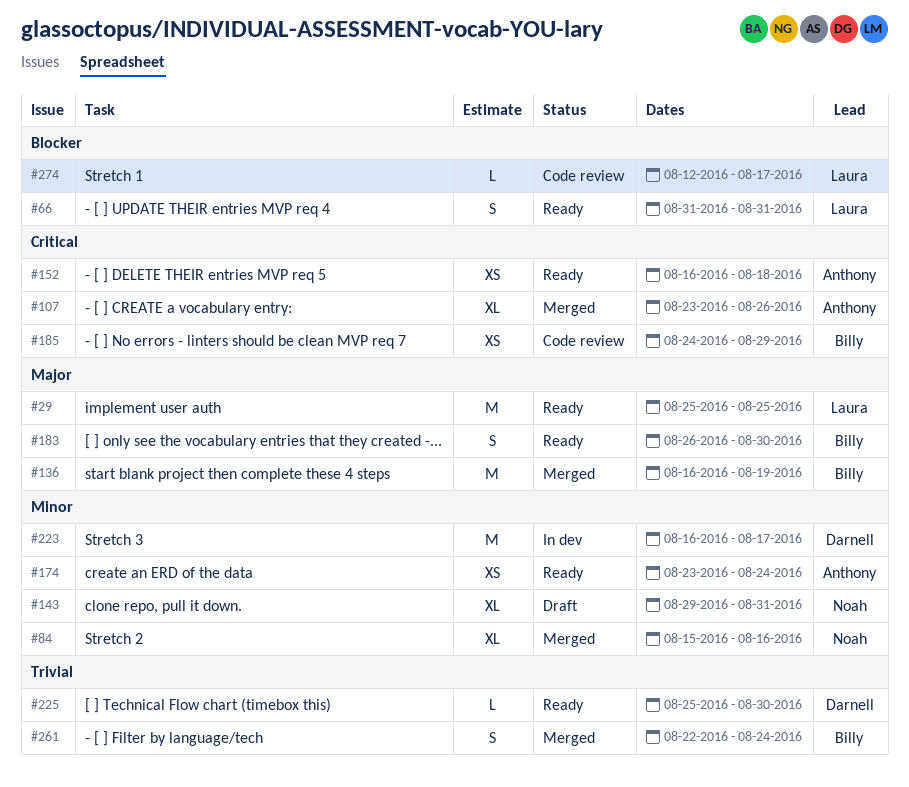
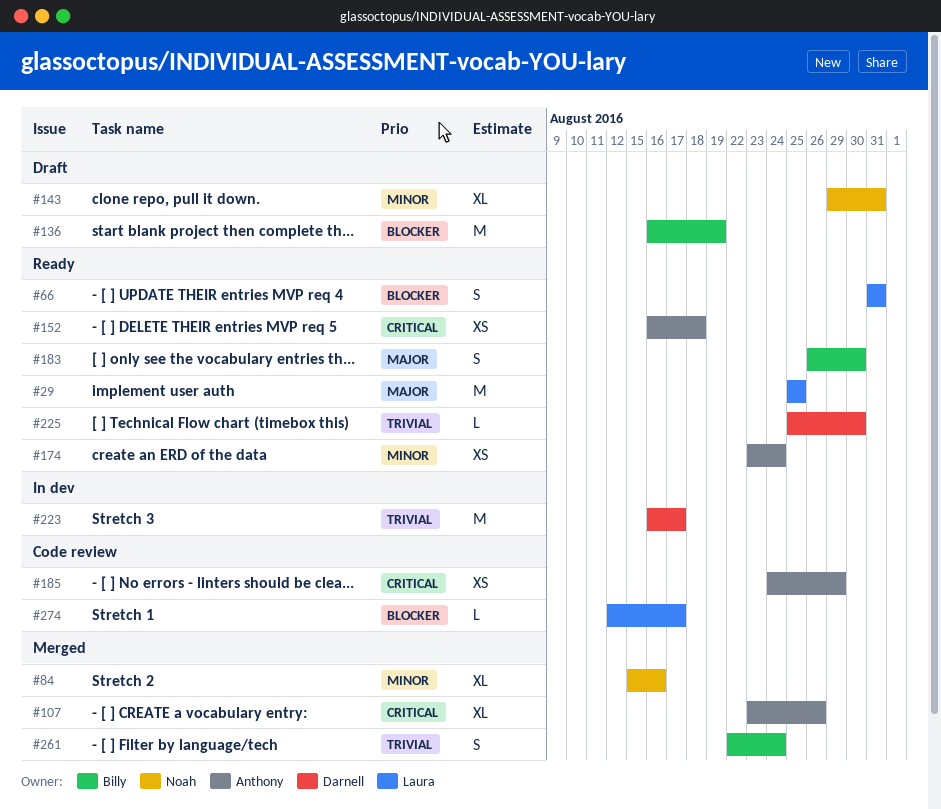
#136, status: Merged -> Draft
#136, priority: Major -> Blocker
#185, owner: Billy -> Anthony
#223, priority: Minor -> Trivial

